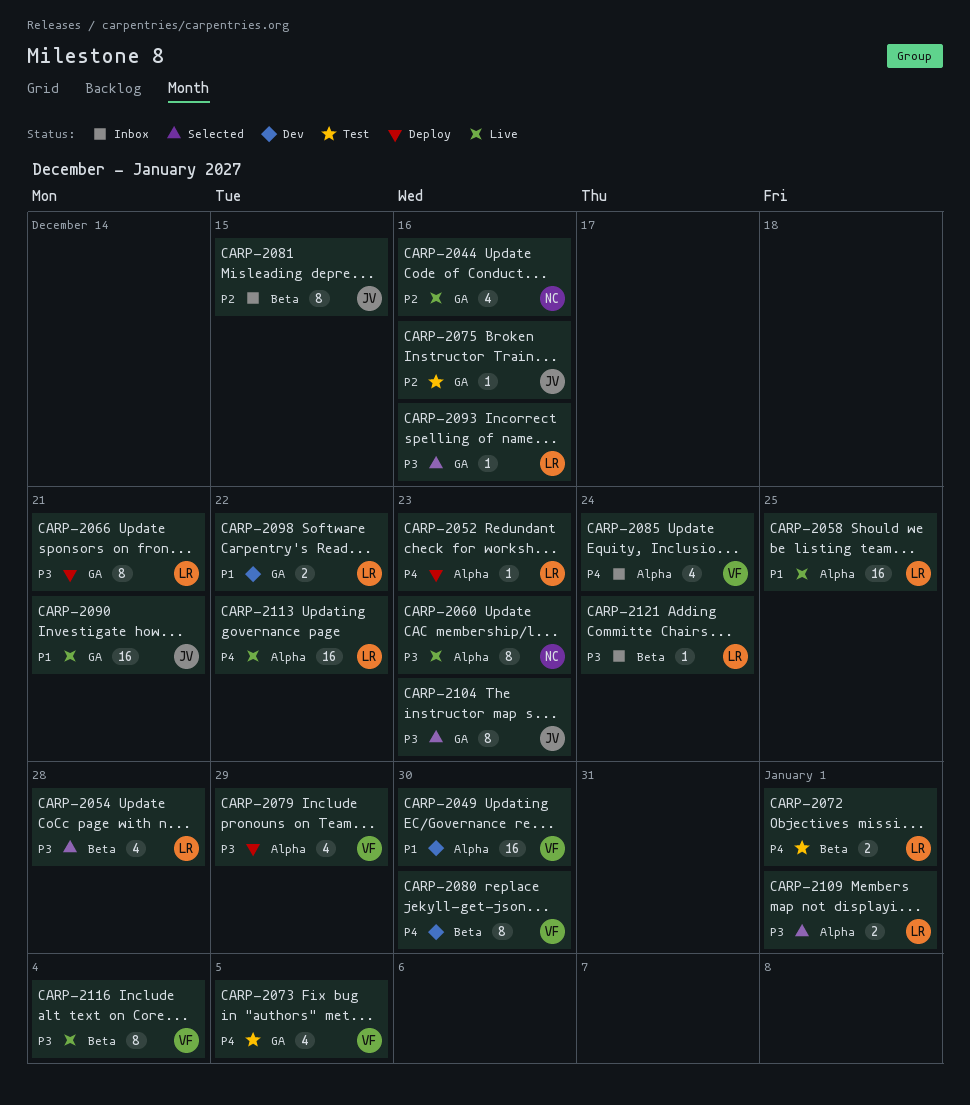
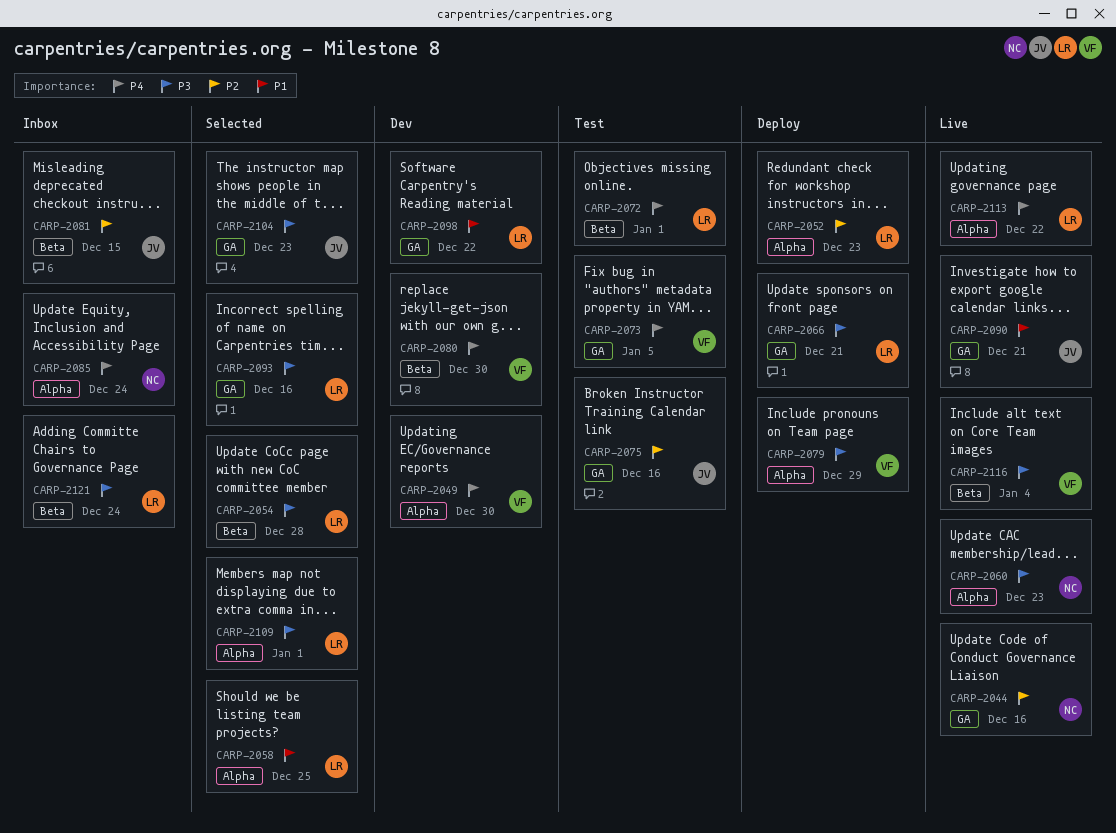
CARP-2049, priority: P1 -> P4
CARP-2052, priority: P4 -> P2
CARP-2058, status: Live -> Selected
CARP-2085, owner: VF -> NC

